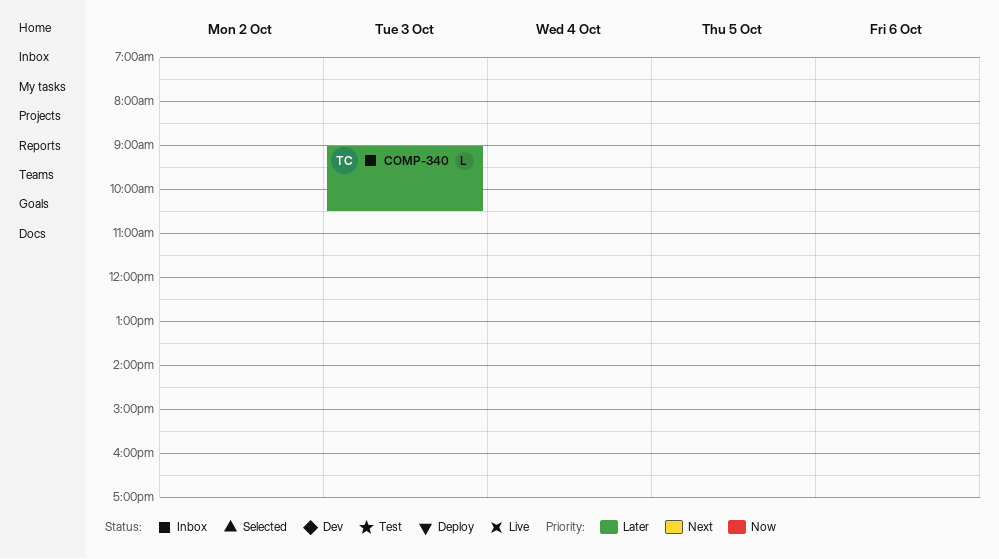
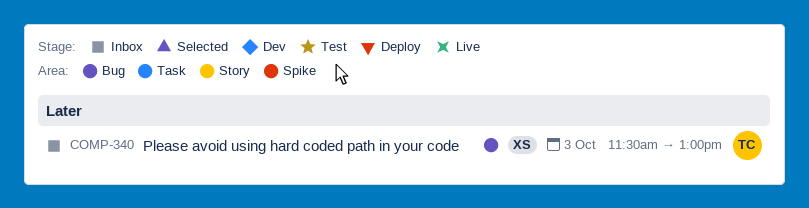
COMP-340, estimate: L -> XS
COMP-340, begins: 09:00 -> 11:30
COMP-340, ends: 10:30 -> 13:00

